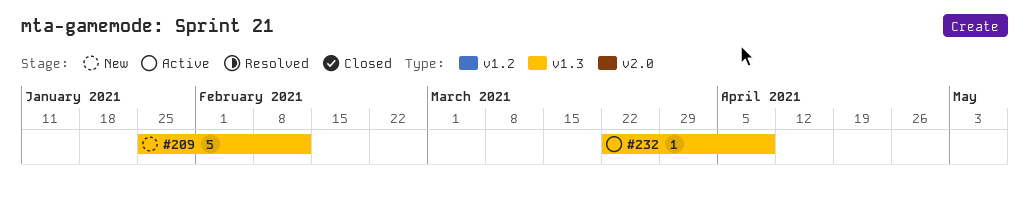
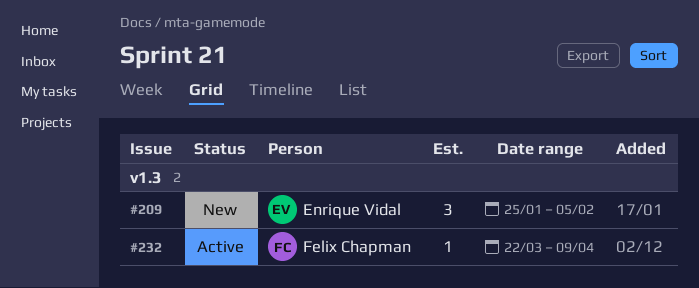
#209, estimate: 5 -> 3
#209, due: Feb 12 -> Feb 5

